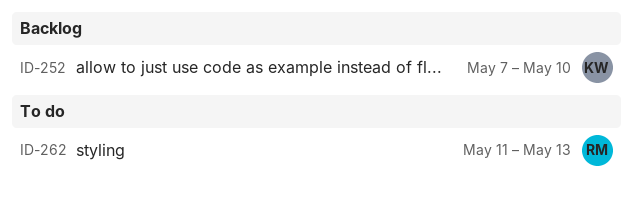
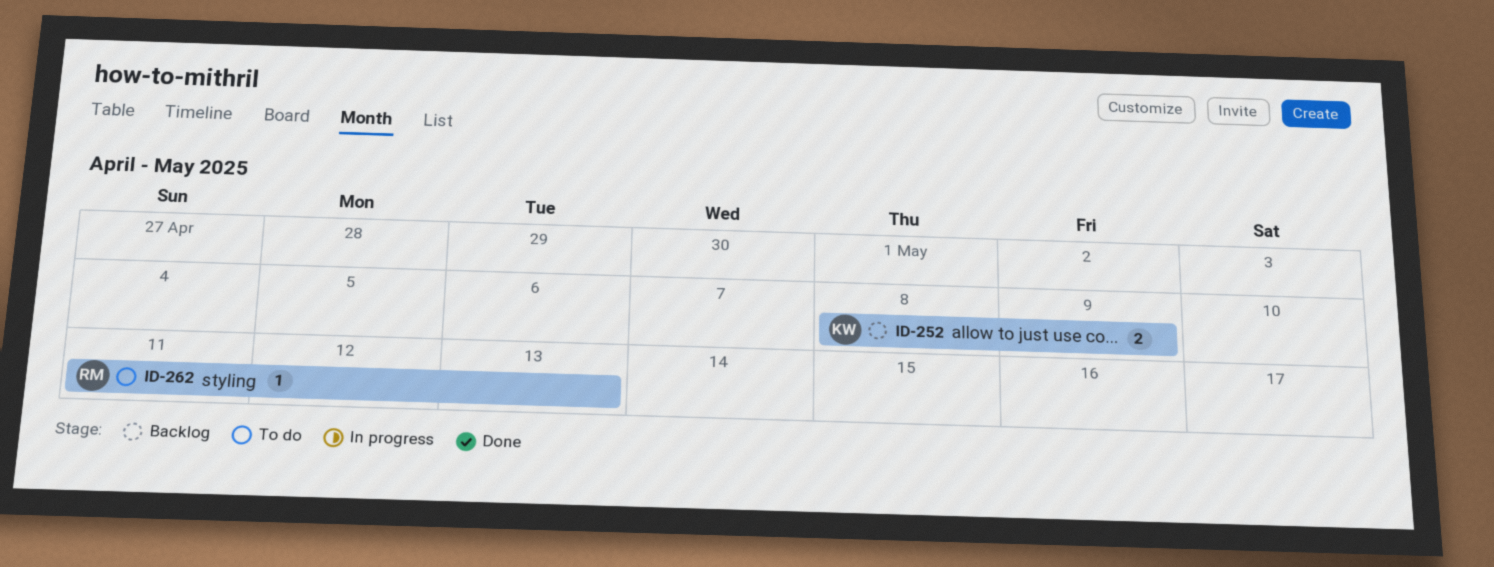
ID-252, start: May 7 -> May 8
ID-252, due: May 10 -> May 9

